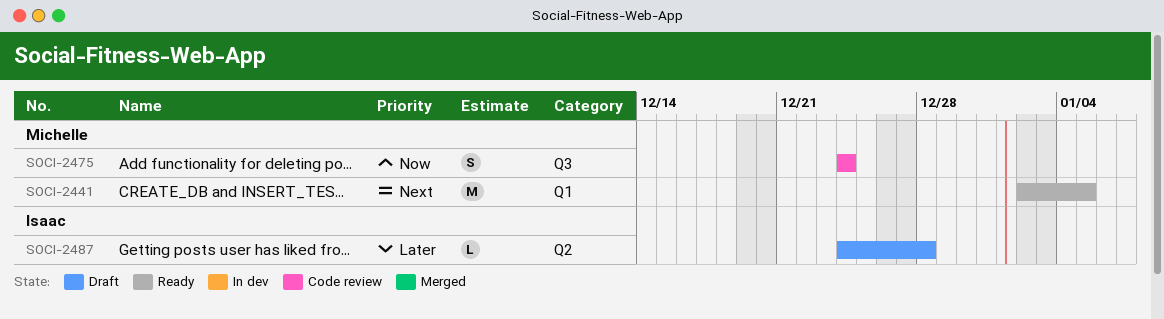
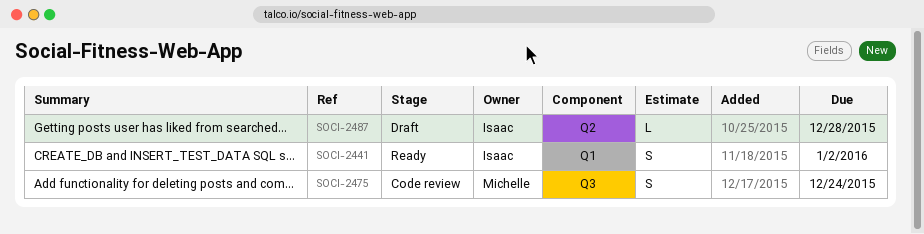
SOCI-2441, owner: Michelle -> Isaac
SOCI-2441, estimate: M -> S
SOCI-2441, due: Jan 5 -> Jan 2

